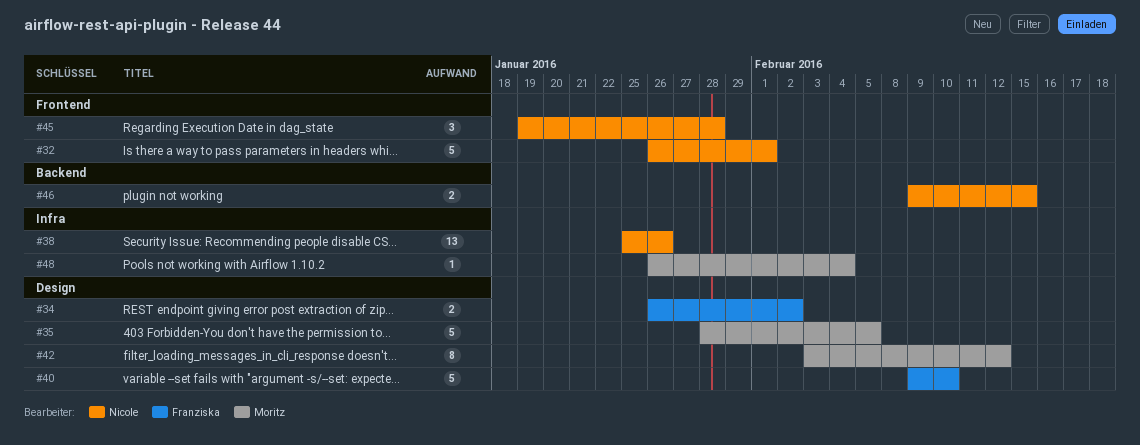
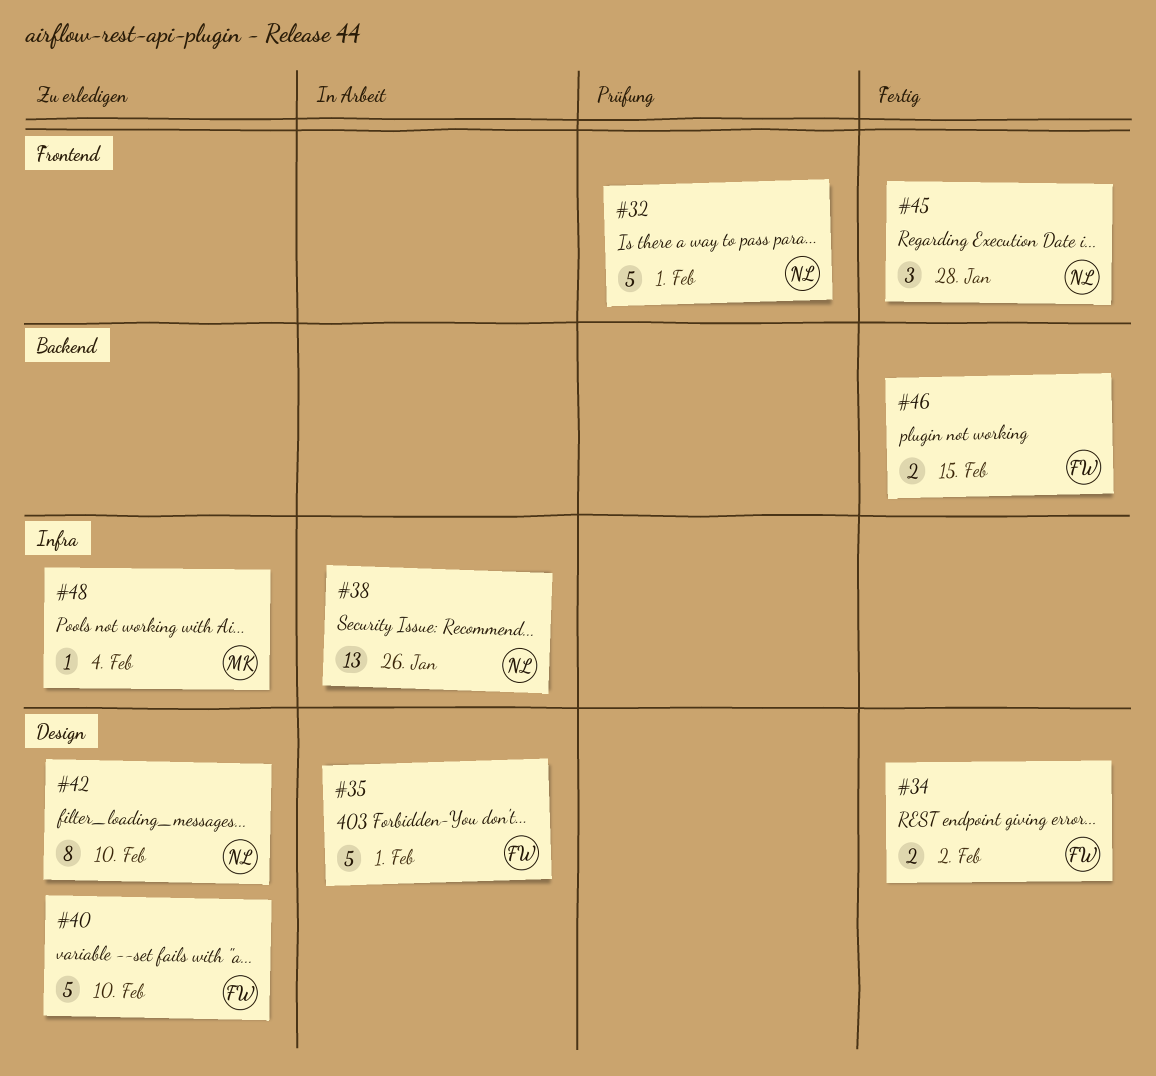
#35, owner: Moritz -> Franziska
#35, due: Feb 5 -> Feb 1
#42, owner: Moritz -> Nicole
#42, due: Feb 12 -> Feb 10
#46, owner: Nicole -> Franziska

